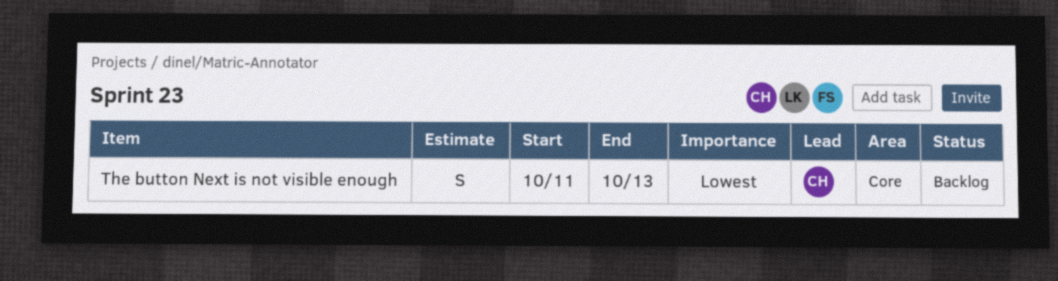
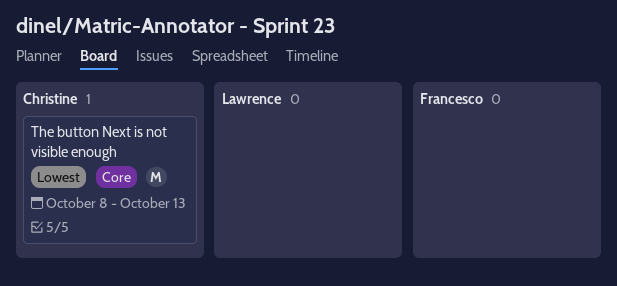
The button Next is not visible enough, estimate: S -> M
The button Next is not visible enough, start: Oct 11 -> Oct 8

